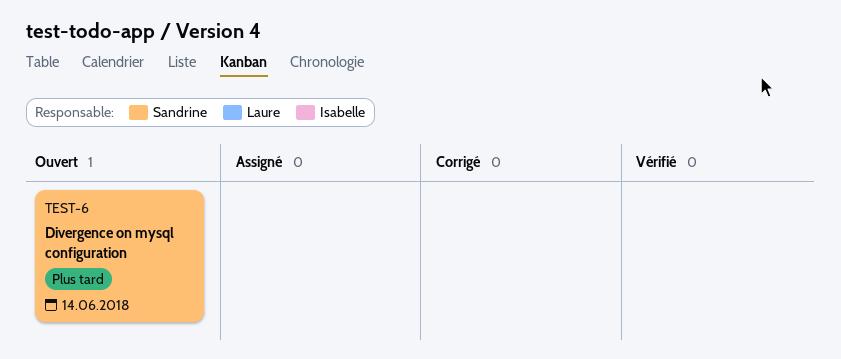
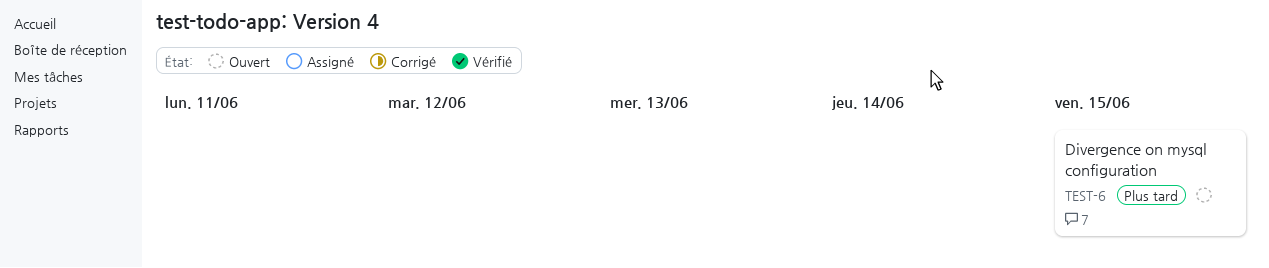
TEST-6, due: Jun 14 -> Jun 15

